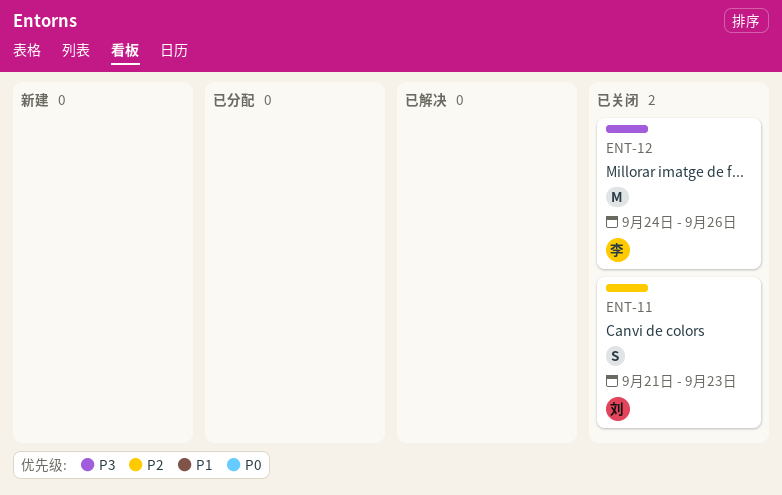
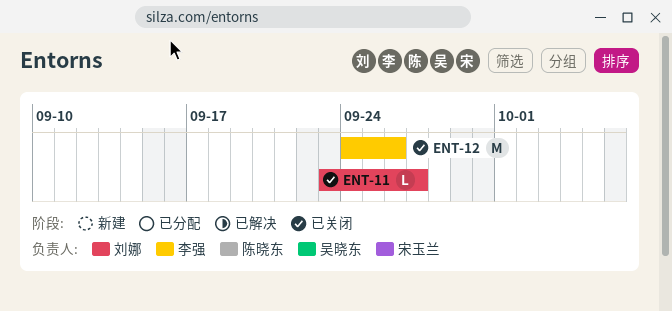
ENT-11, estimate: S -> L
ENT-11, start: Sep 21 -> Sep 23
ENT-11, due: Sep 23 -> Sep 27

